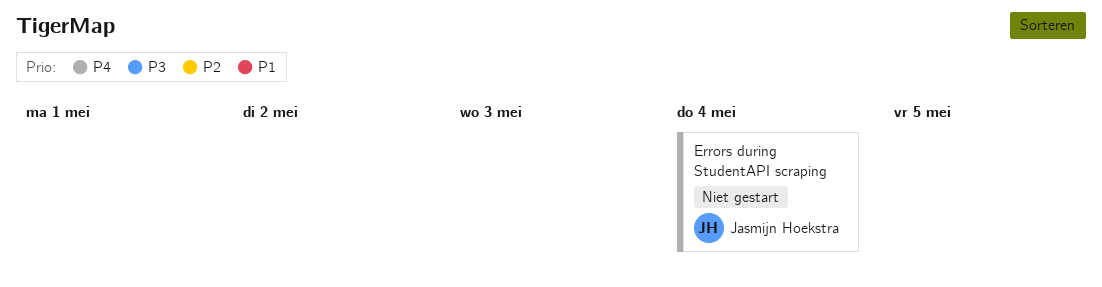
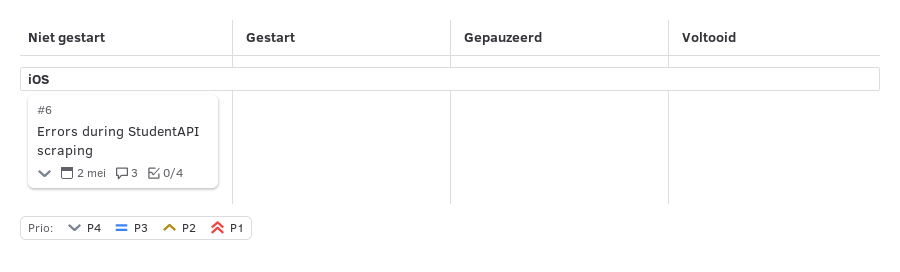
Errors during StudentAPI scraping, due: May 4 -> May 2

